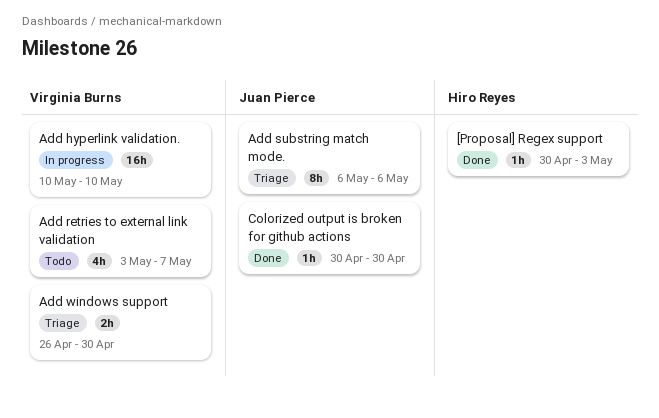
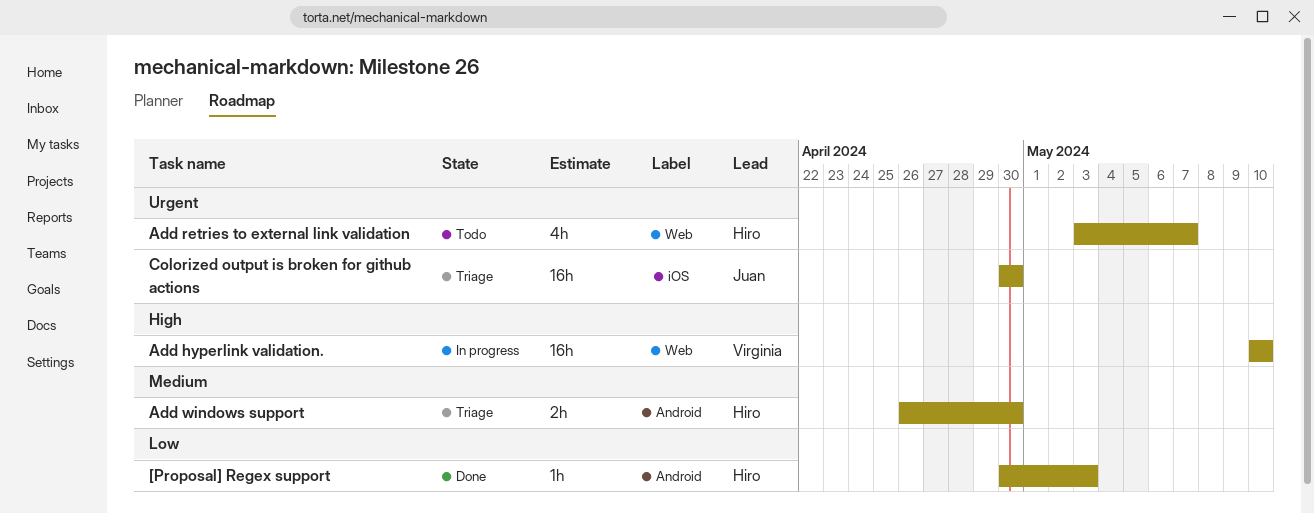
Add retries to external link validation, owner: Virginia Burns -> Hiro Reyes
Add substring match mode.: present -> none
Add windows support, owner: Virginia Burns -> Hiro Reyes
Colorized output is broken for github actions, status: Done -> Triage
Colorized output is broken for github actions, estimate: 1h -> 16h

